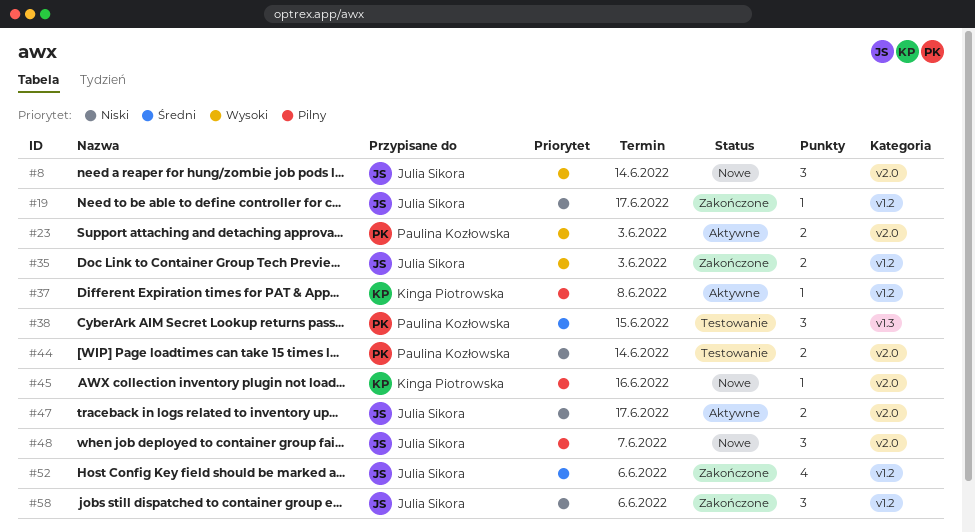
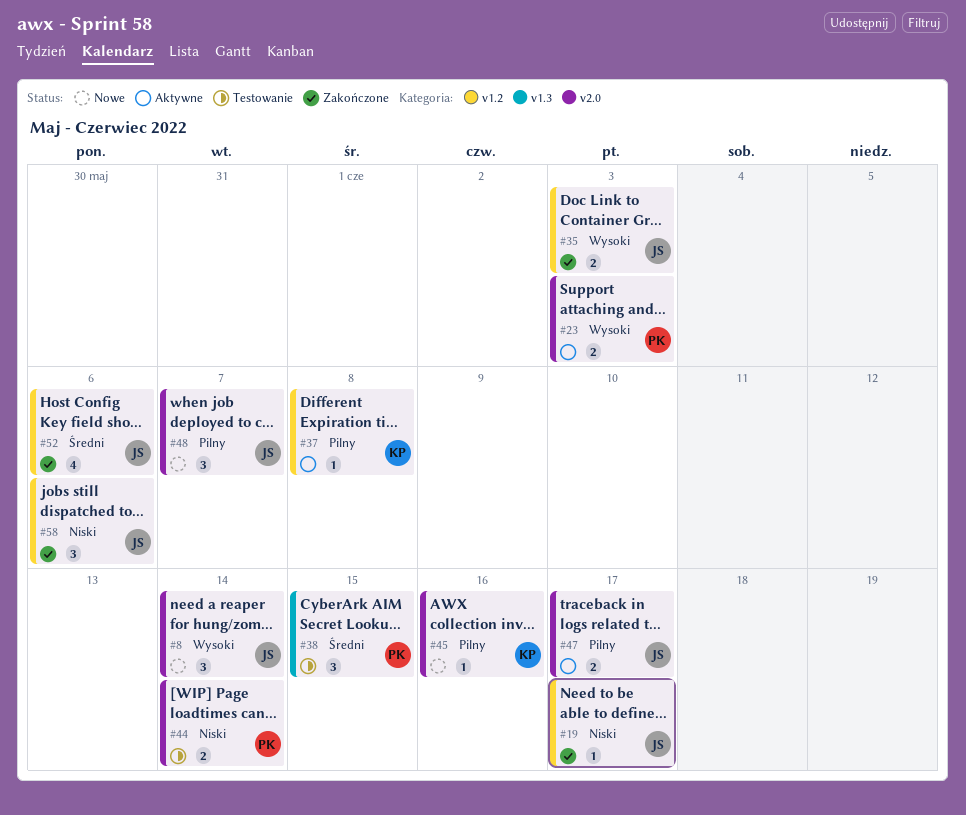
#47, priority: Niski -> Pilny

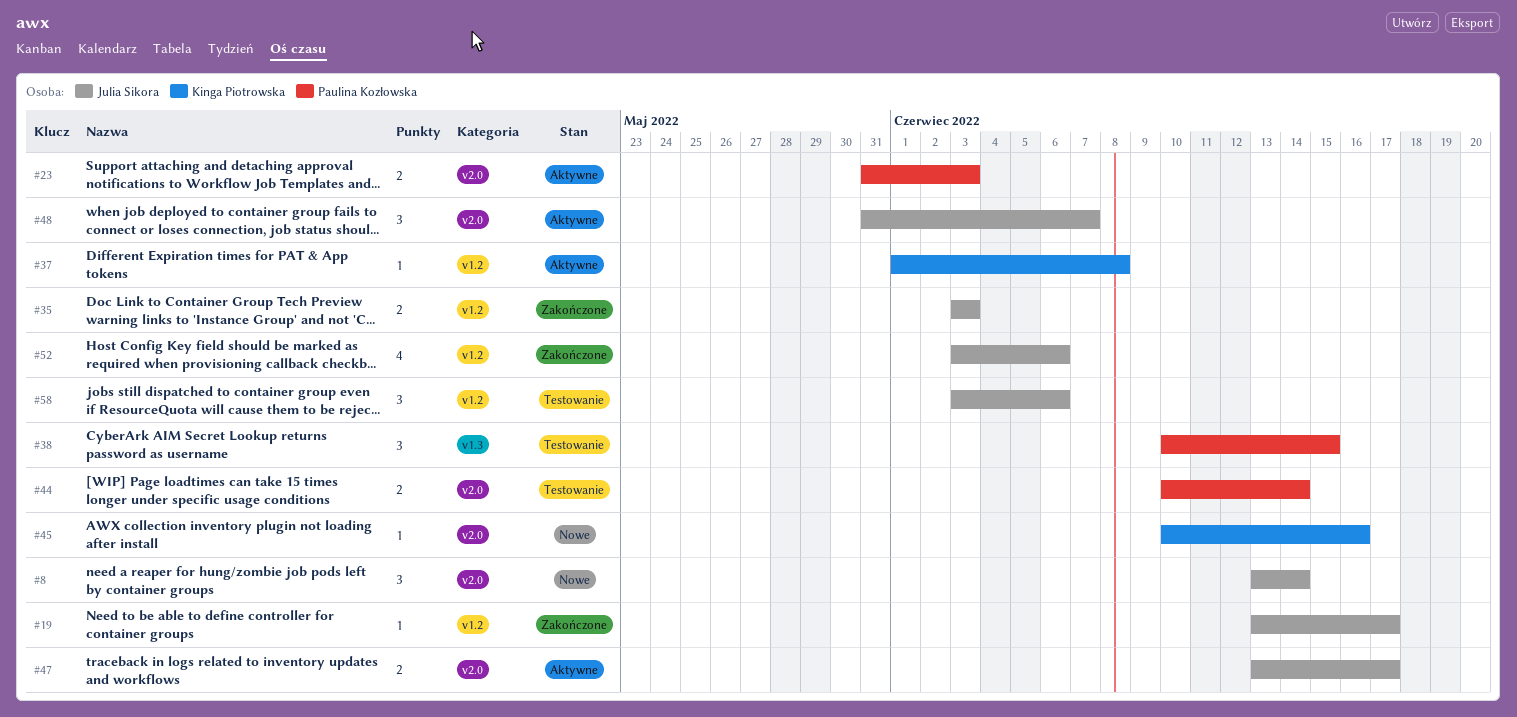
#48, status: Nowe -> Aktywne
#58, status: Zakończone -> Testowanie

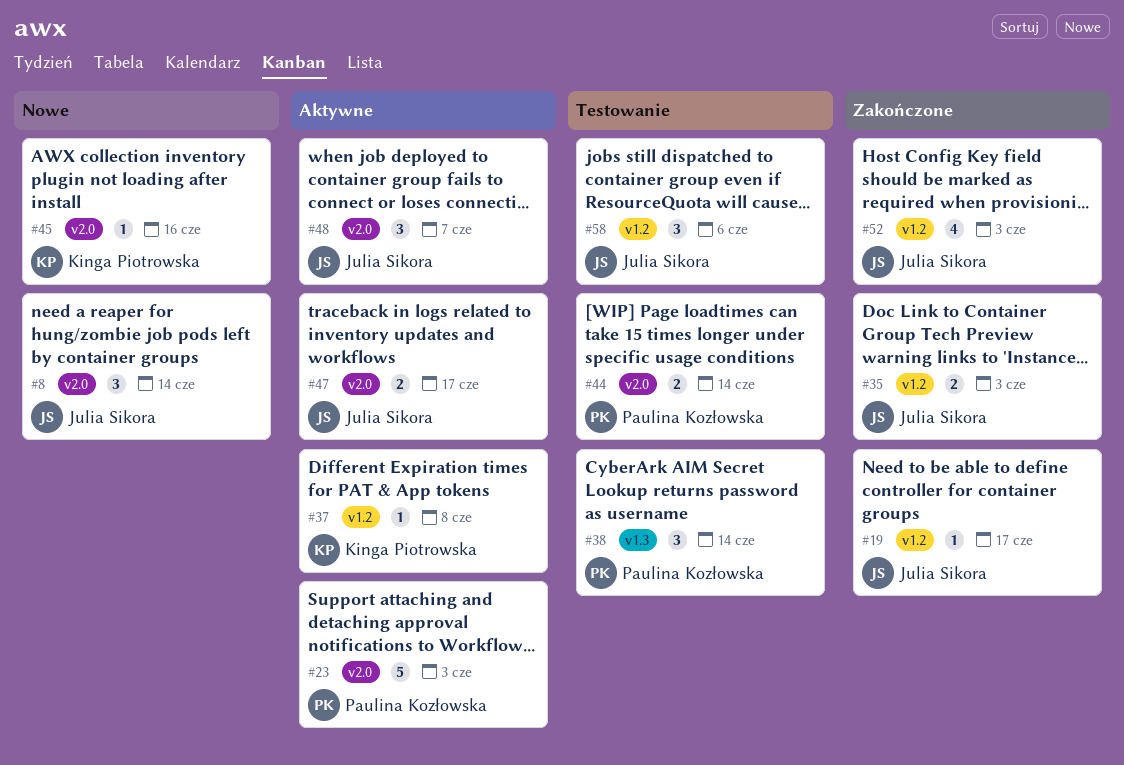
#23, estimate: 2 -> 5
#38, due: Jun 15 -> Jun 14
#52, due: Jun 6 -> Jun 3

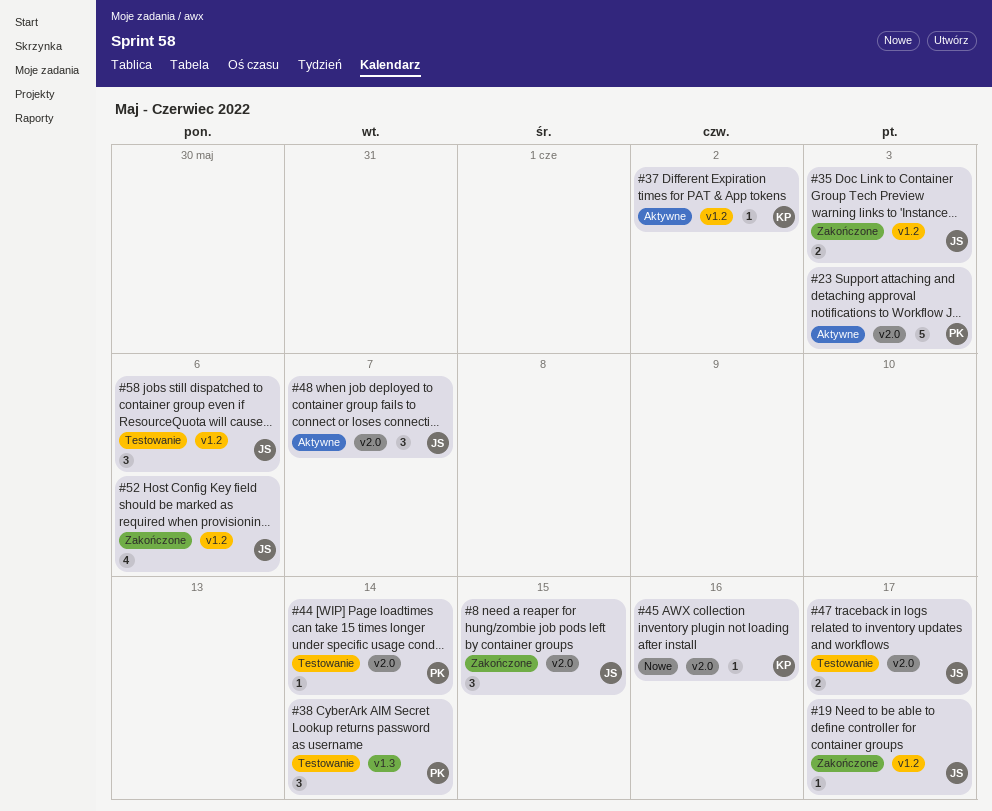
#8, status: Nowe -> Zakończone
#8, due: Jun 14 -> Jun 15
#37, due: Jun 8 -> Jun 2
#44, estimate: 2 -> 1
#47, status: Aktywne -> Testowanie
#52, due: Jun 3 -> Jun 6

